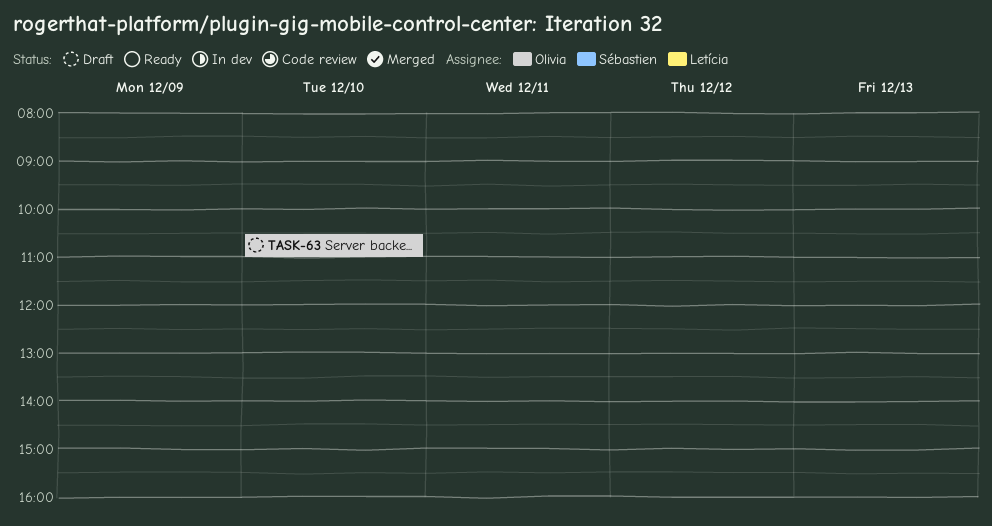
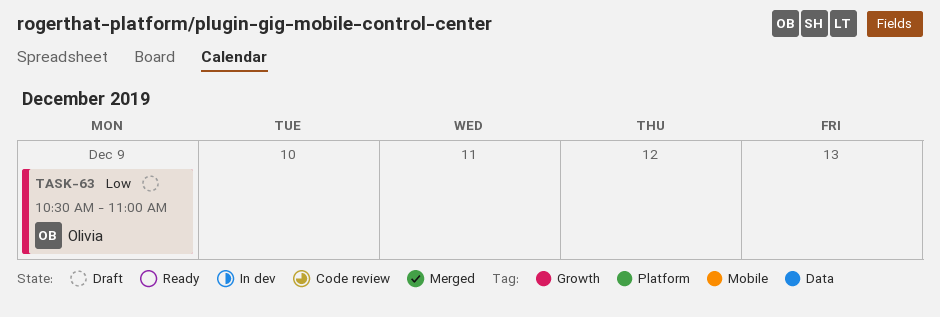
TASK-63, day: Dec 10 -> Dec 9

